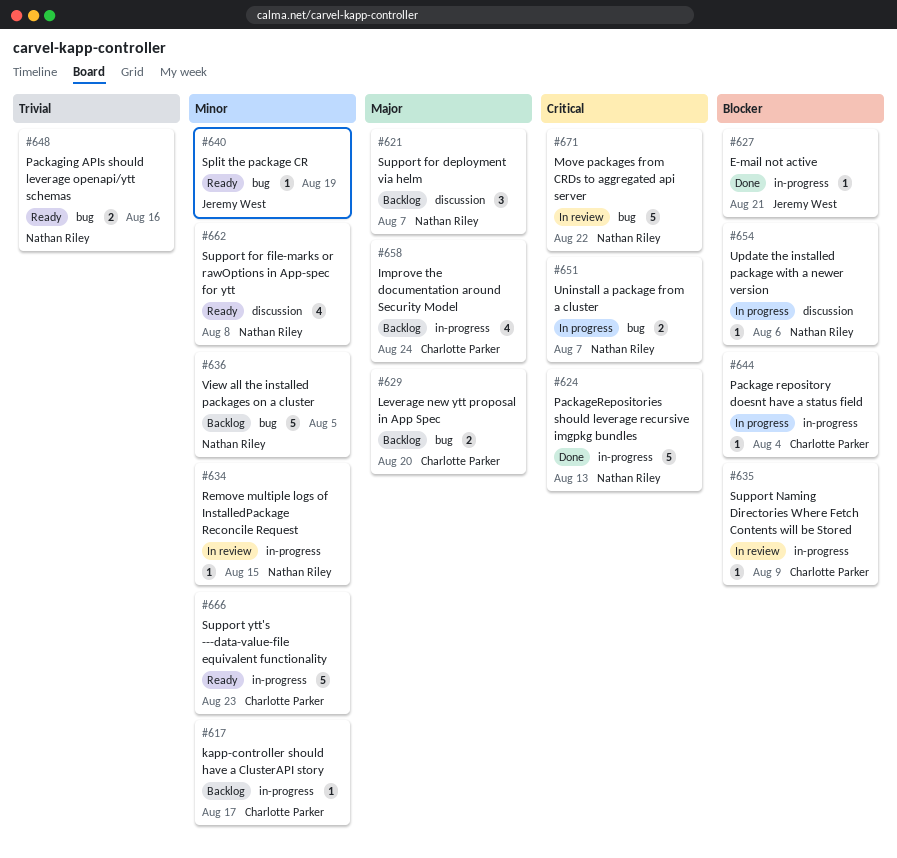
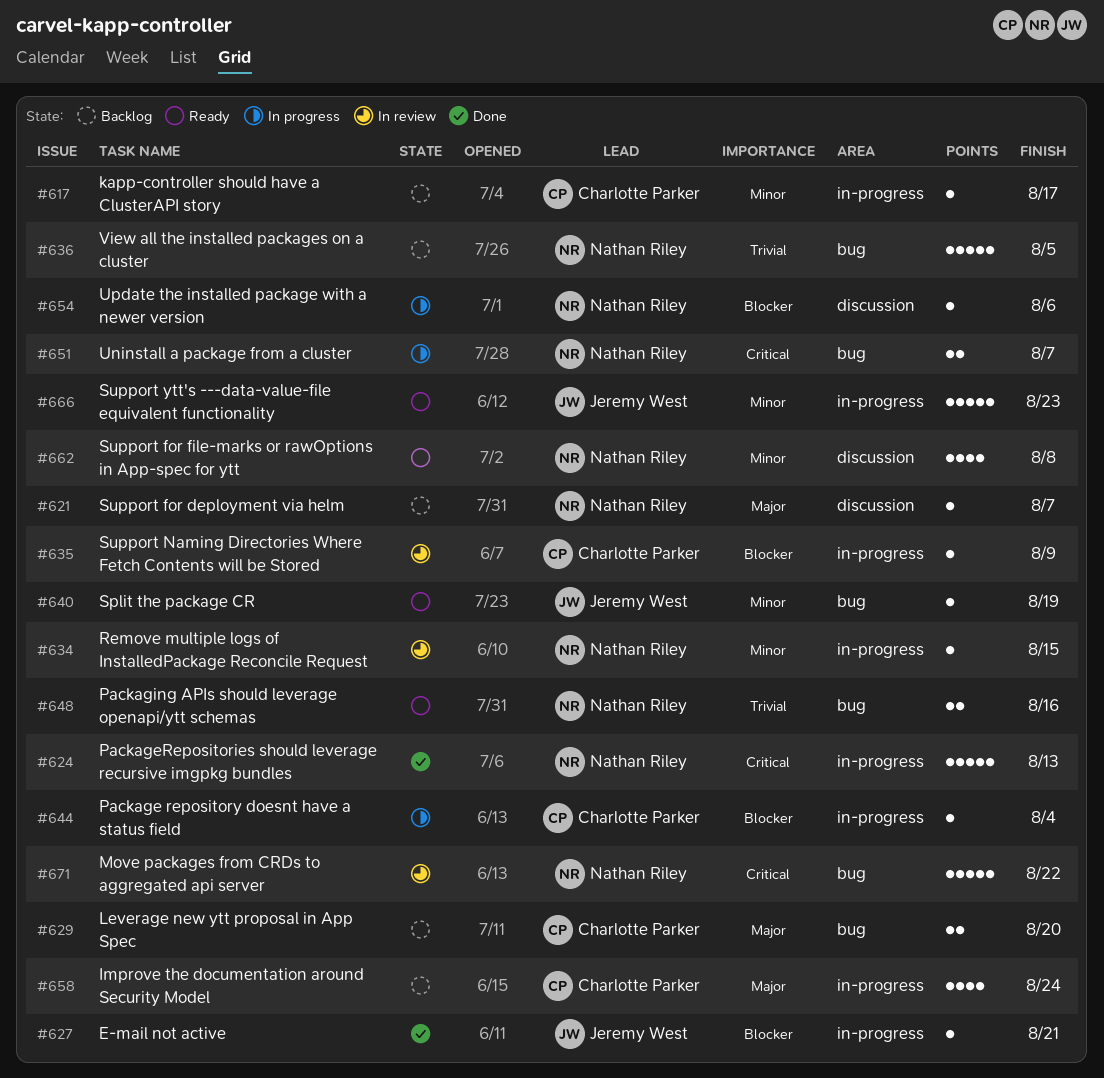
#621, estimate: 3 -> 1
#636, priority: Minor -> Trivial
#666, owner: Charlotte Parker -> Jeremy West

